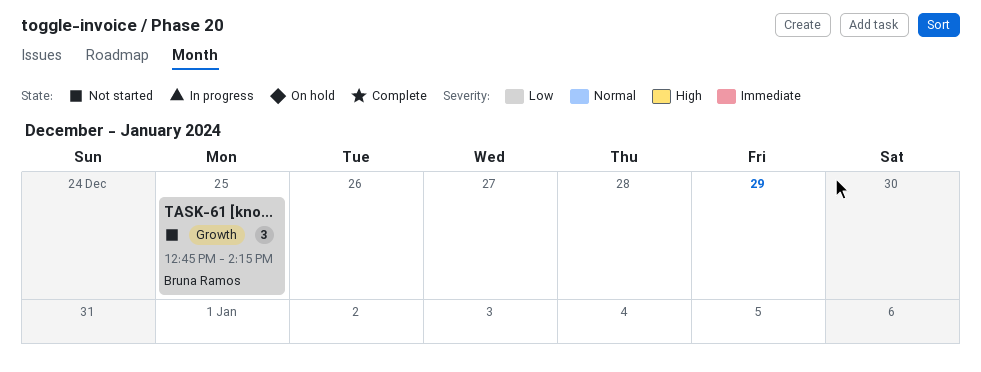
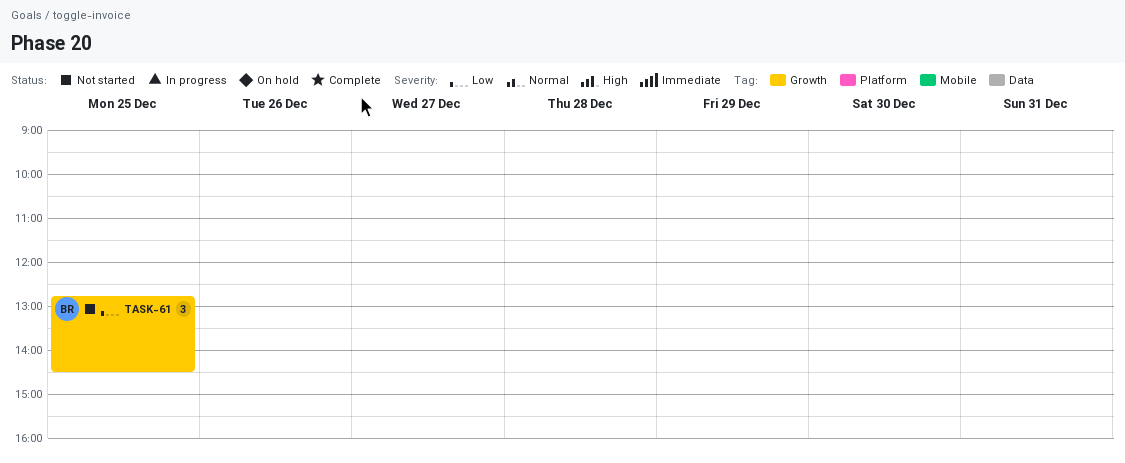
TASK-61, ends: 14:15 -> 14:30

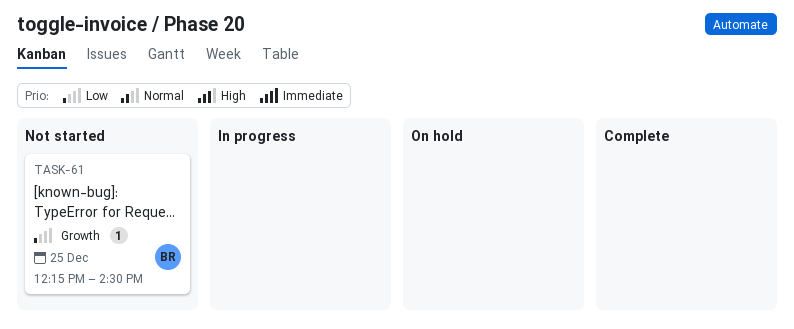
TASK-61, estimate: 3 -> 1
TASK-61, begins: 12:45 -> 12:15

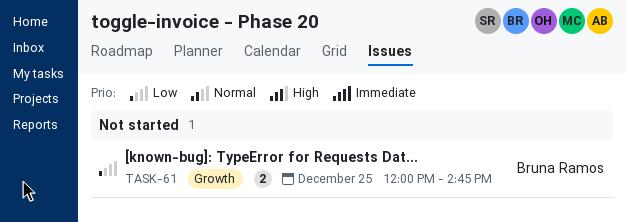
TASK-61, estimate: 1 -> 2
TASK-61, begins: 12:15 -> 12:00
TASK-61, ends: 14:30 -> 14:45

